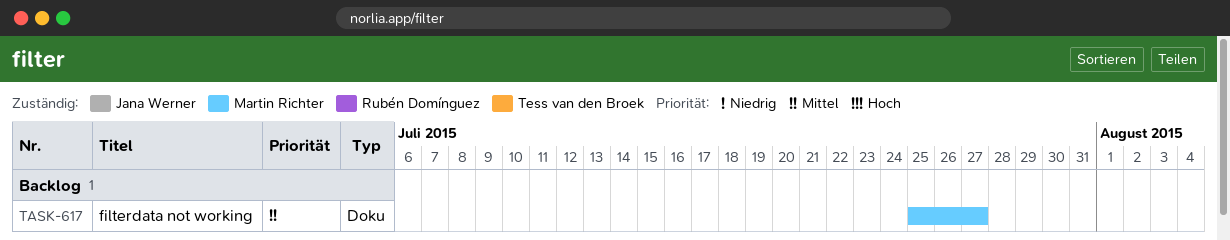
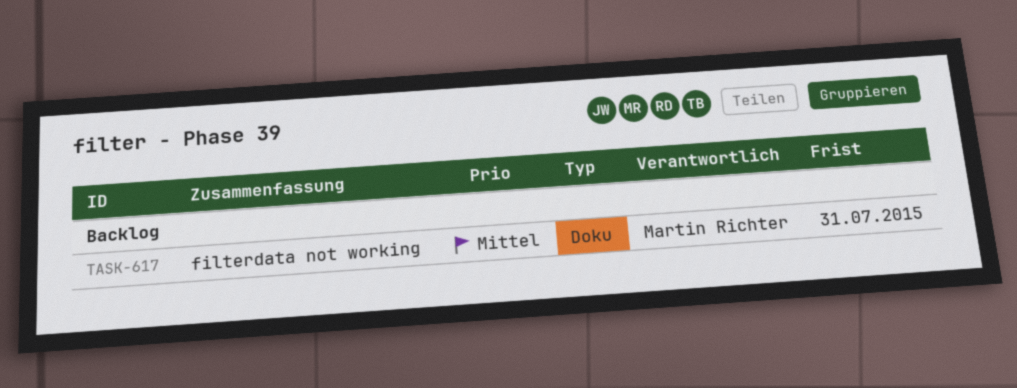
TASK-617, due: Jul 27 -> Jul 31

